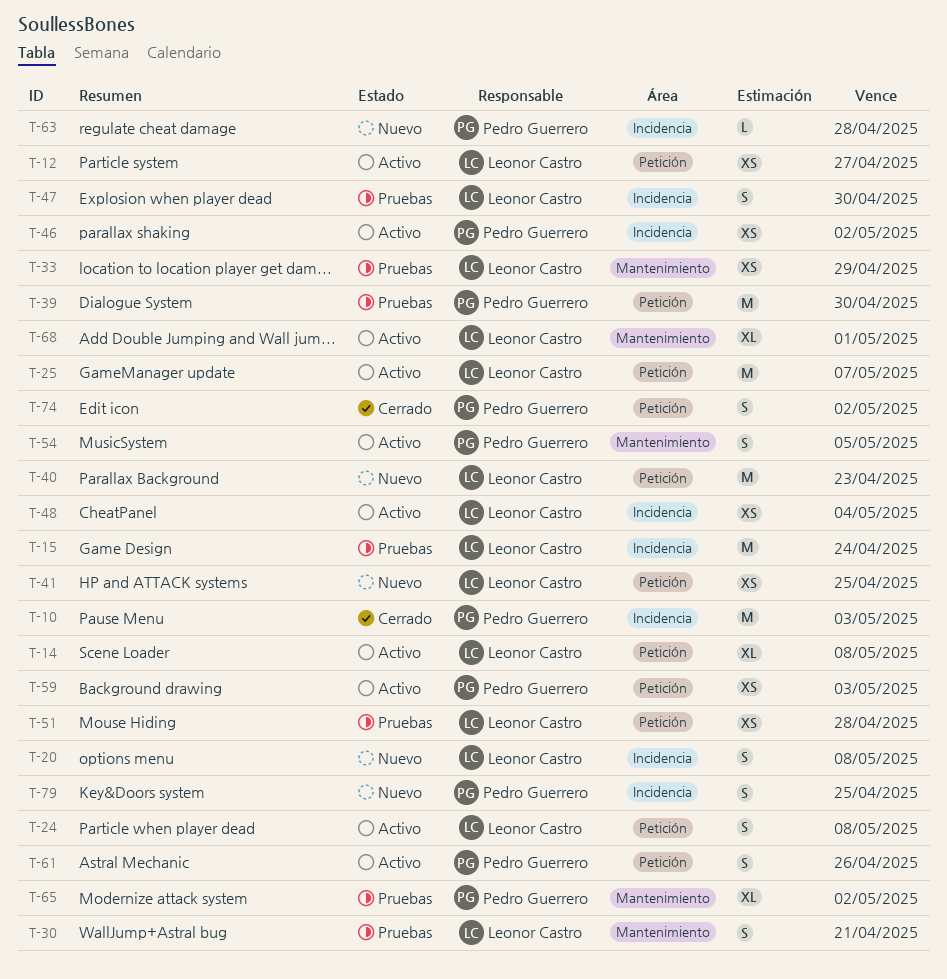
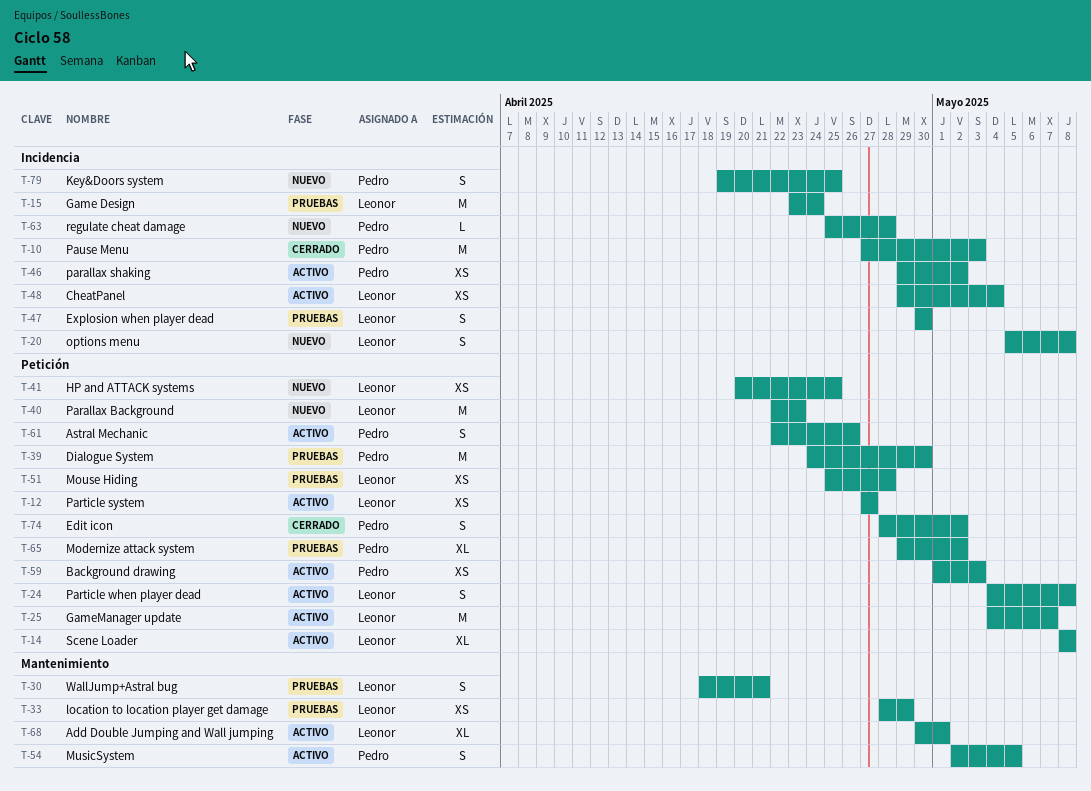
T-65, label: Mantenimiento -> Petición

